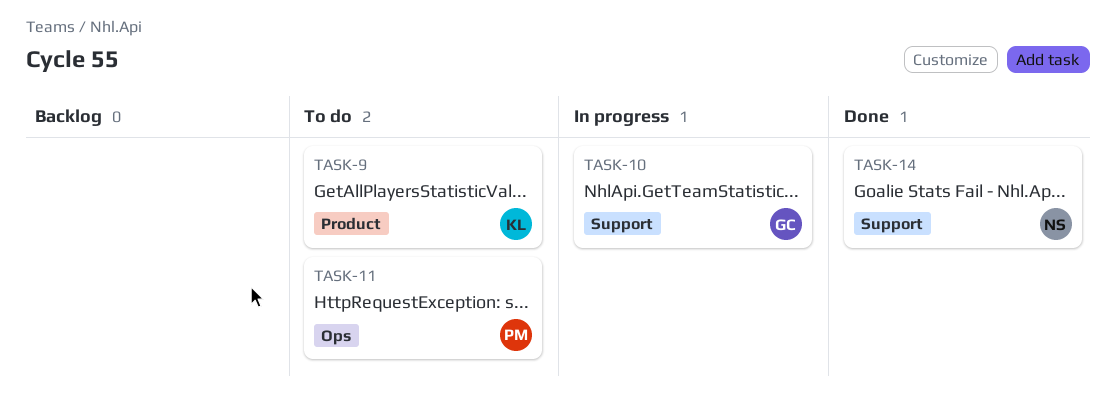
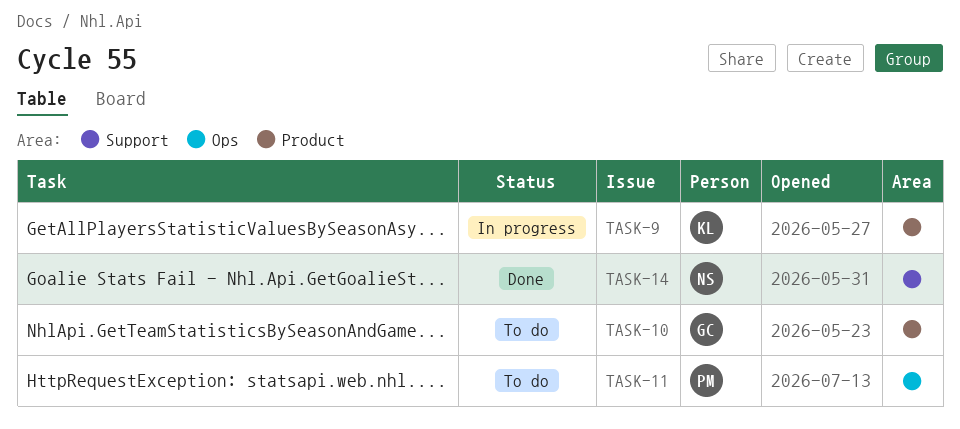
TASK-9, status: To do -> In progress
TASK-10, status: In progress -> To do
TASK-10, label: Support -> Product

